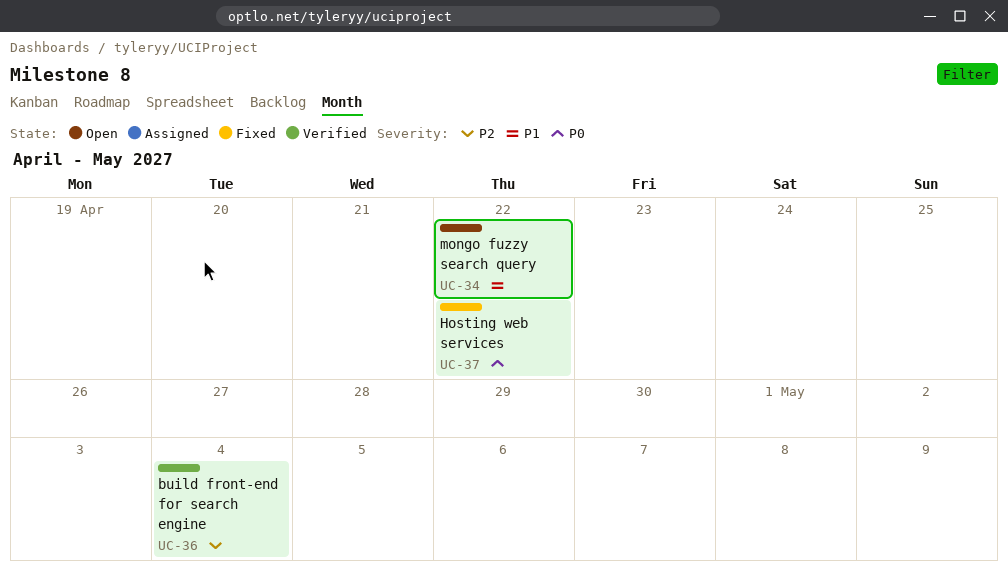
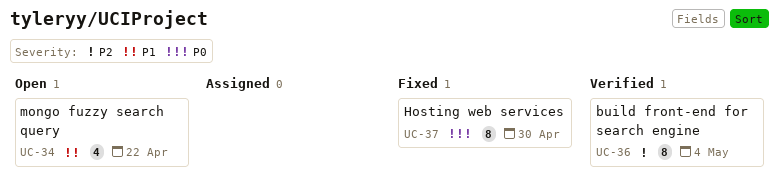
UC-37, due: Apr 22 -> Apr 30

